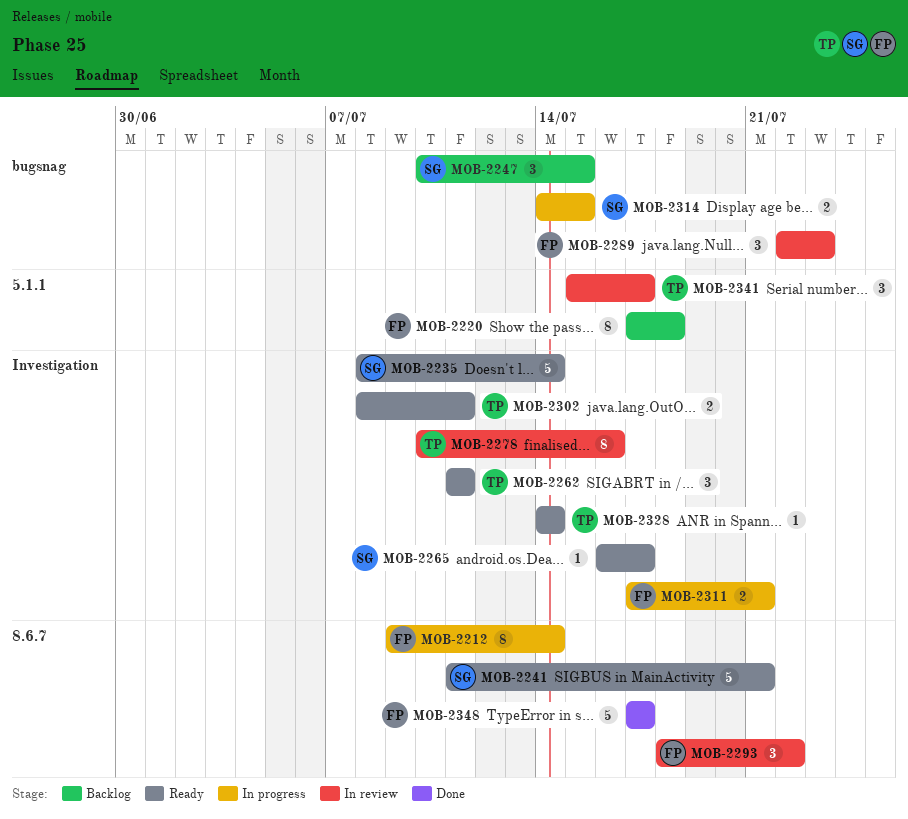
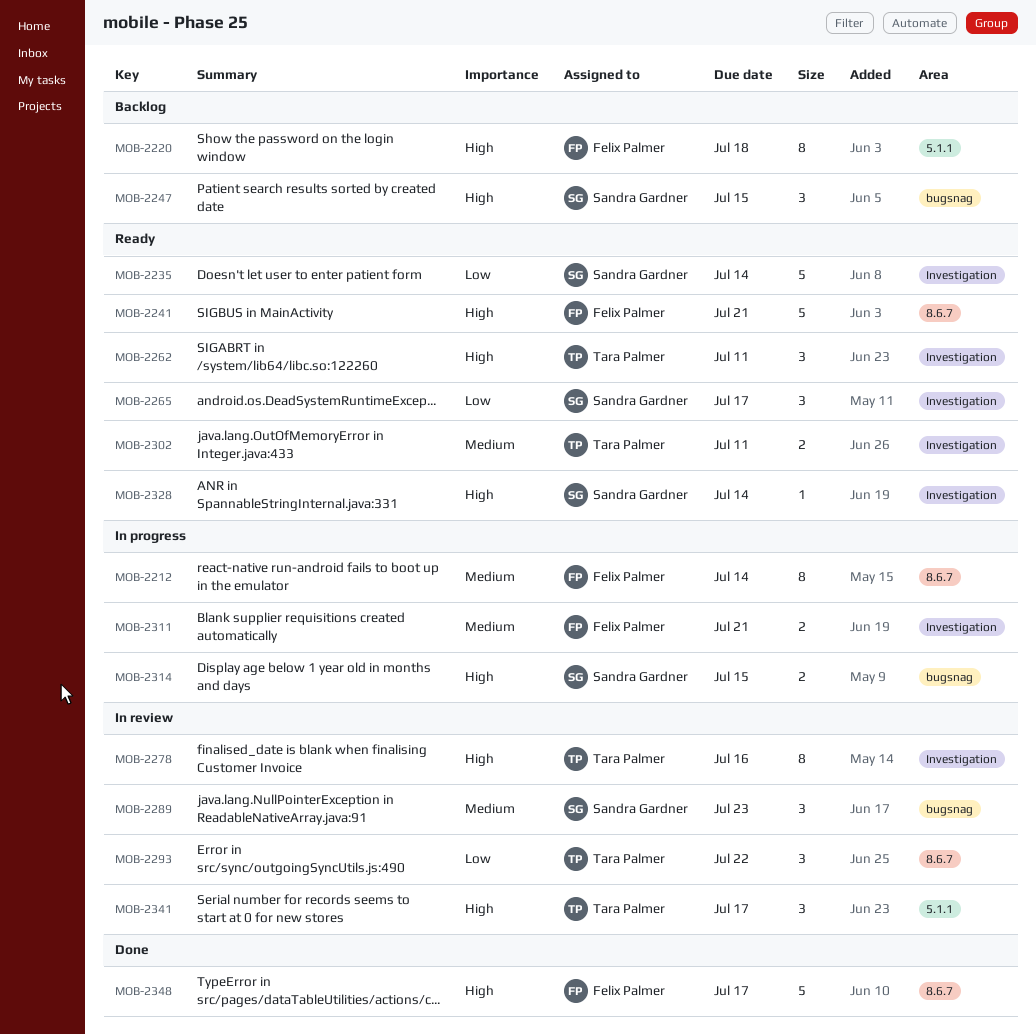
MOB-2241, owner: Sandra Gardner -> Felix Palmer
MOB-2265, estimate: 1 -> 3
MOB-2289, owner: Felix Palmer -> Sandra Gardner
MOB-2293, owner: Felix Palmer -> Tara Palmer
MOB-2328, owner: Tara Palmer -> Sandra Gardner

